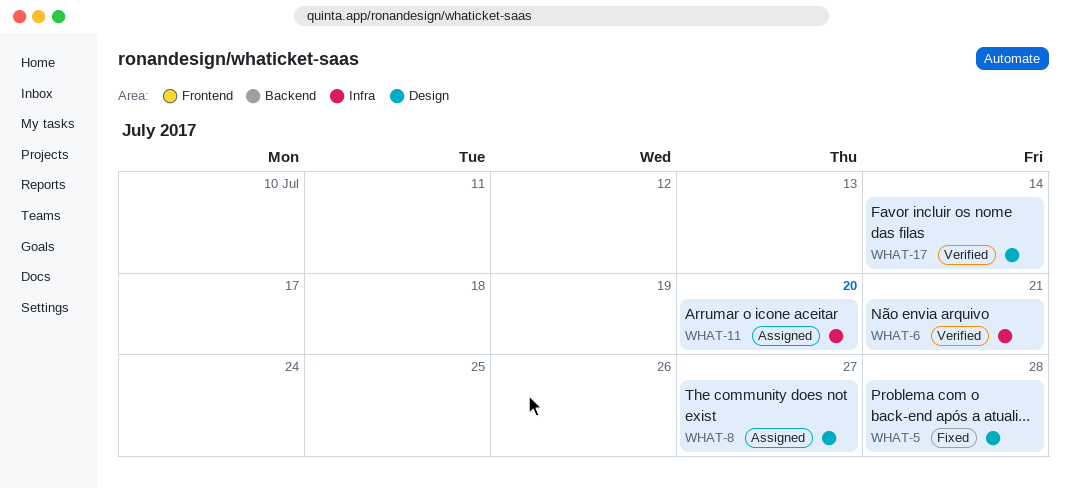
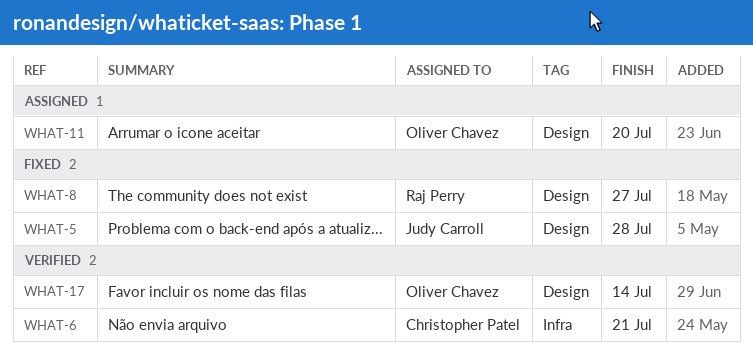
WHAT-8, status: Assigned -> Fixed
WHAT-11, label: Infra -> Design

